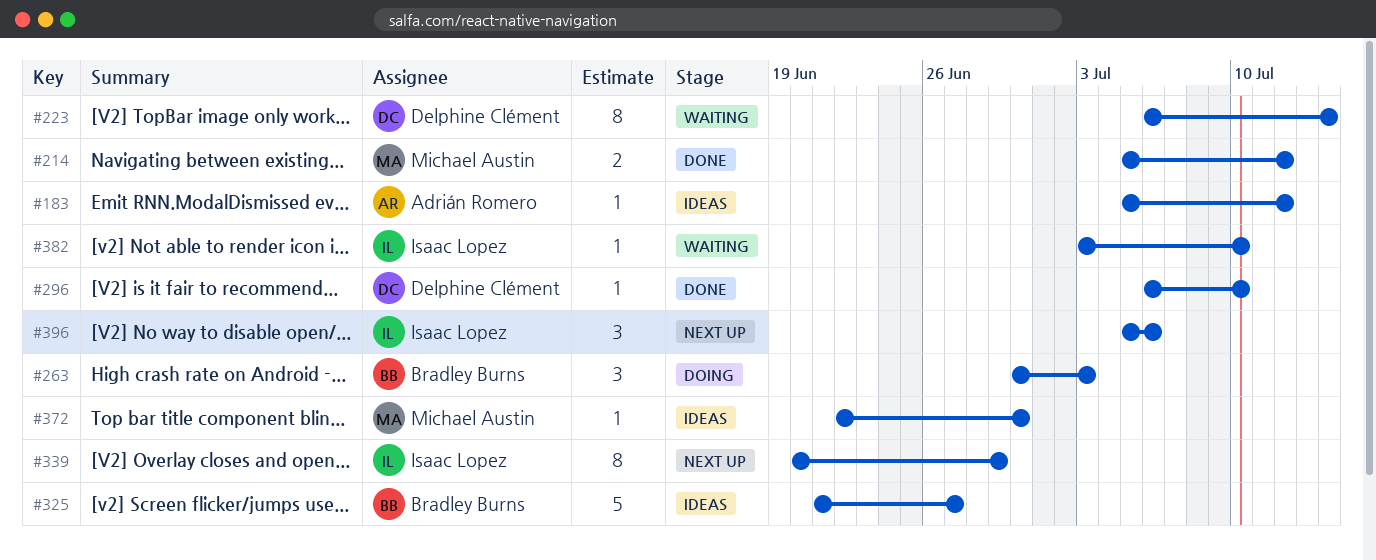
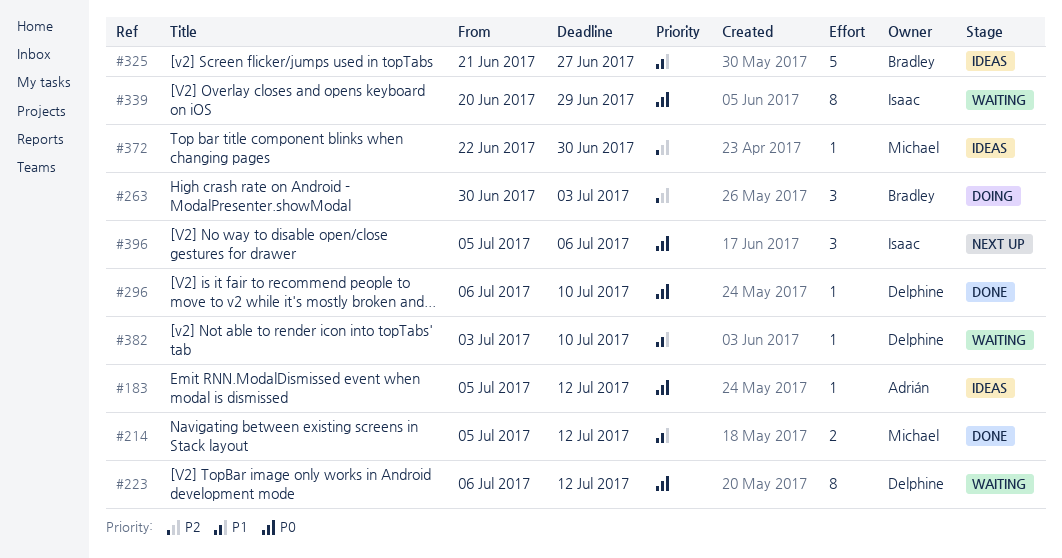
#223, due: Jul 14 -> Jul 12
#339, status: Next up -> Waiting
#382, owner: Isaac Lopez -> Delphine Clément

